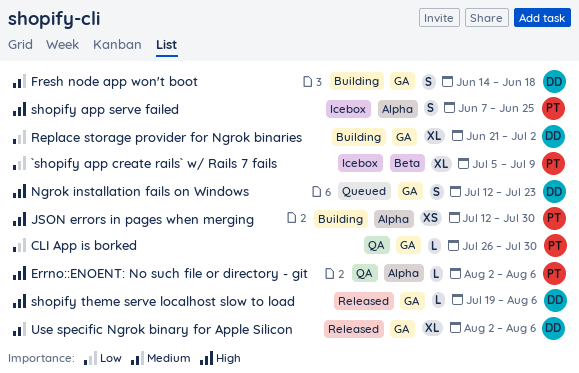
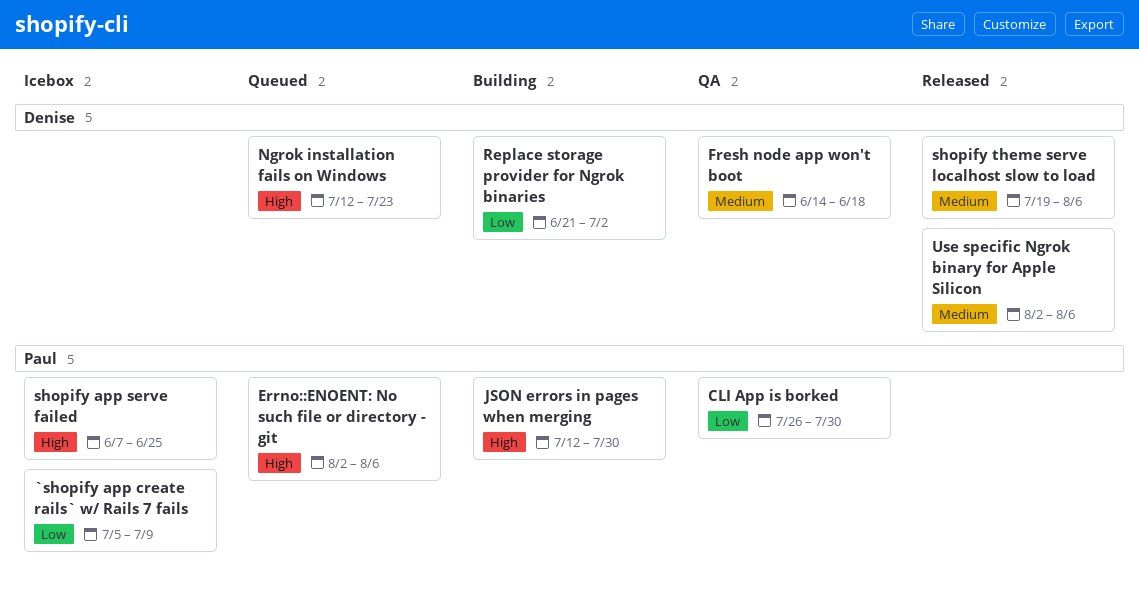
Errno::ENOENT: No such file or directory - git, status: QA -> Queued
Fresh node app won't boot, status: Building -> QA
shopify theme serve localhost slow to load, priority: High -> Medium

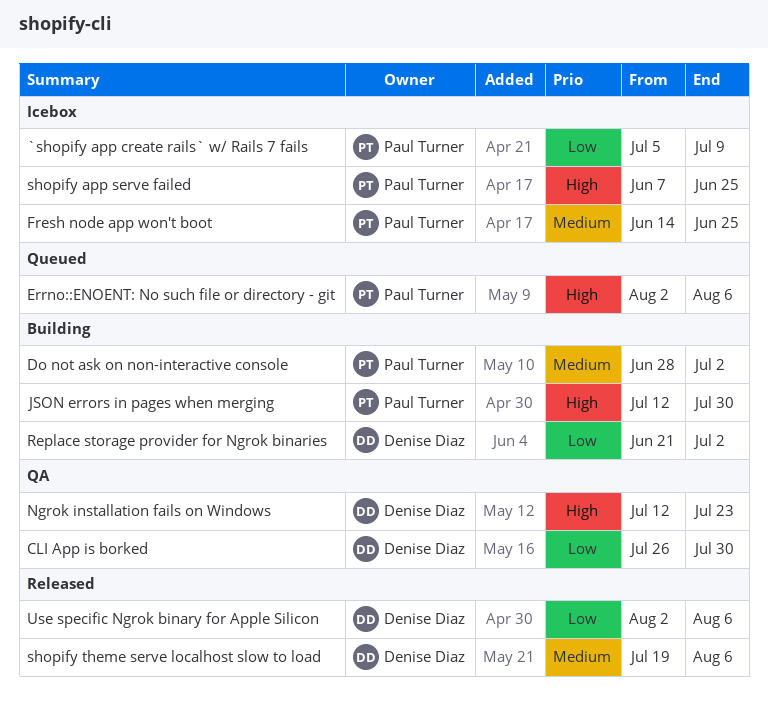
CLI App is borked, owner: Paul Turner -> Denise Diaz
Do not ask on non-interactive console: none -> present
Fresh node app won't boot, status: QA -> Icebox
Fresh node app won't boot, owner: Denise Diaz -> Paul Turner
Fresh node app won't boot, due: Jun 18 -> Jun 25
Ngrok installation fails on Windows, status: Queued -> QA
Use specific Ngrok binary for Apple Silicon, priority: Medium -> Low

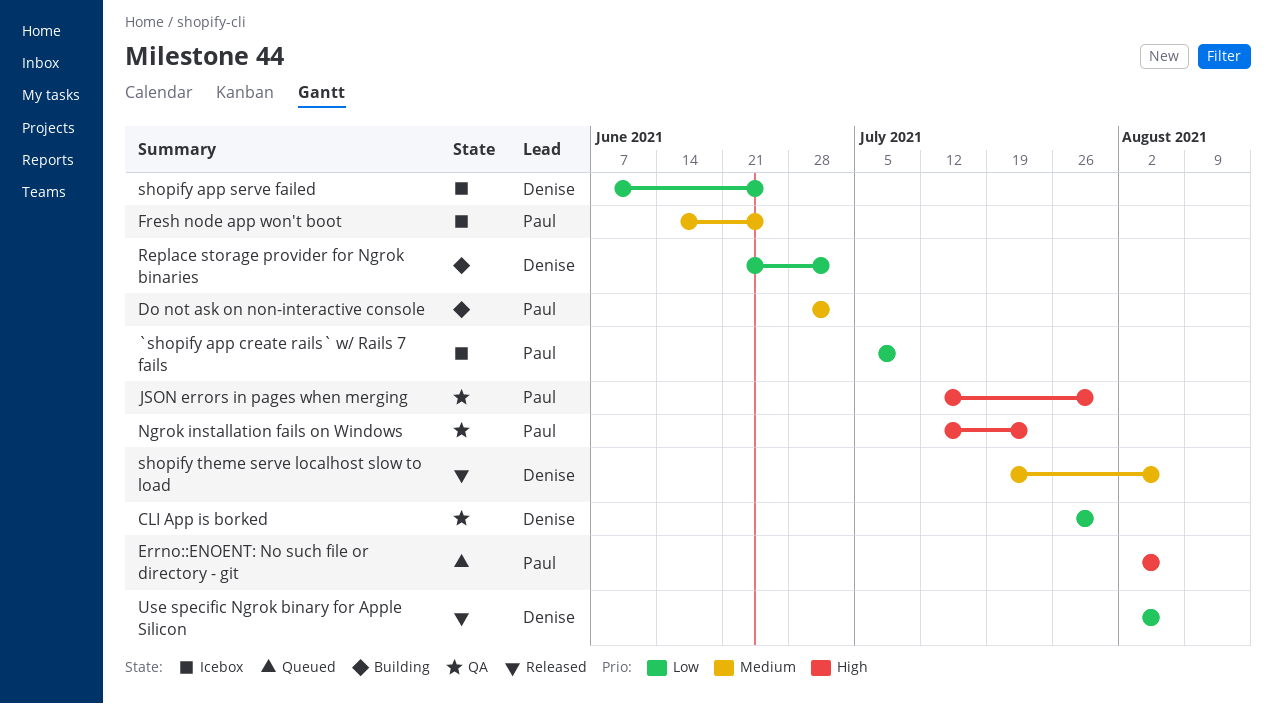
JSON errors in pages when merging, status: Building -> QA
Ngrok installation fails on Windows, owner: Denise Diaz -> Paul Turner
shopify app serve failed, owner: Paul Turner -> Denise Diaz
shopify app serve failed, priority: High -> Low

